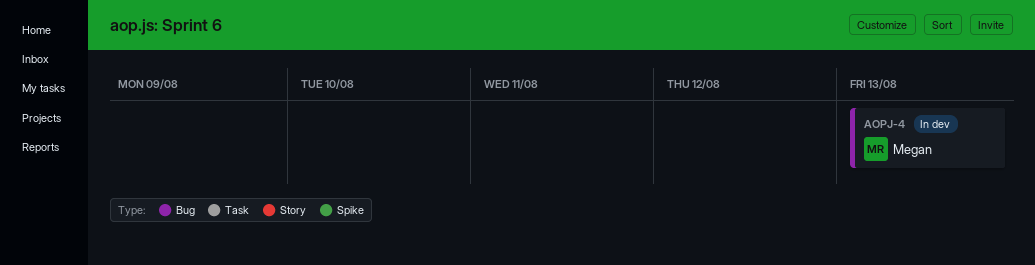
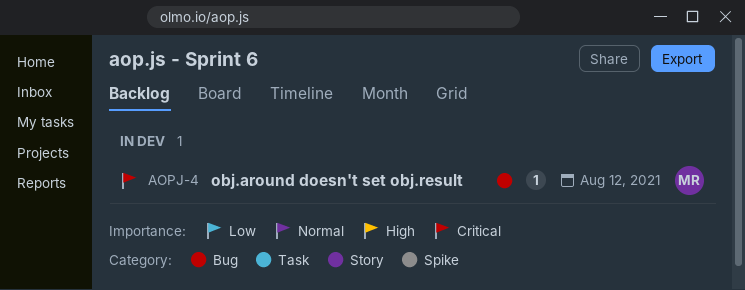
AOPJ-4, due: Aug 13 -> Aug 12

